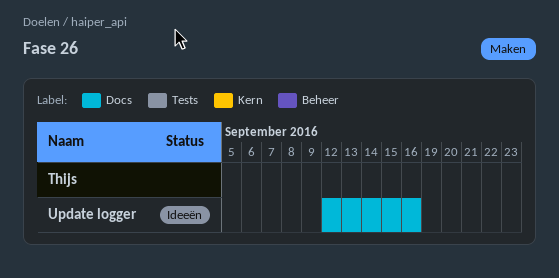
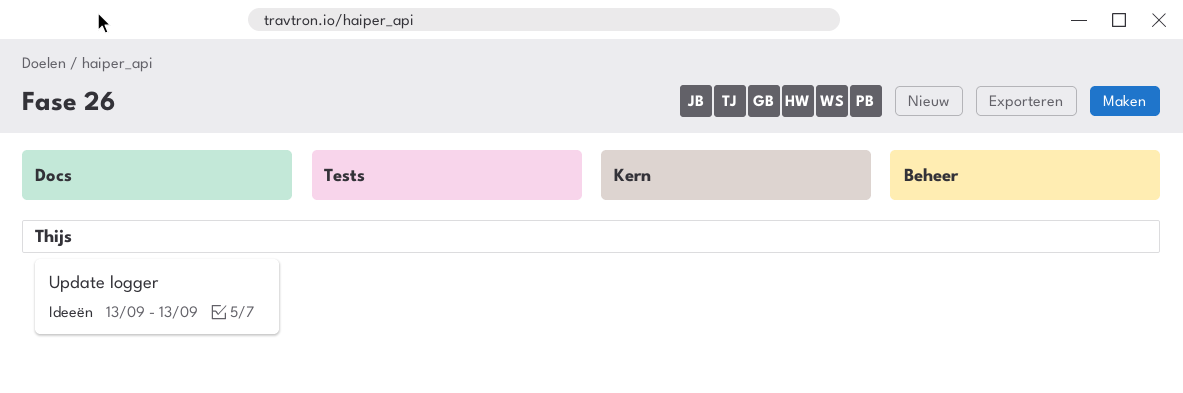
Update logger, start: Sep 12 -> Sep 13
Update logger, due: Sep 16 -> Sep 13

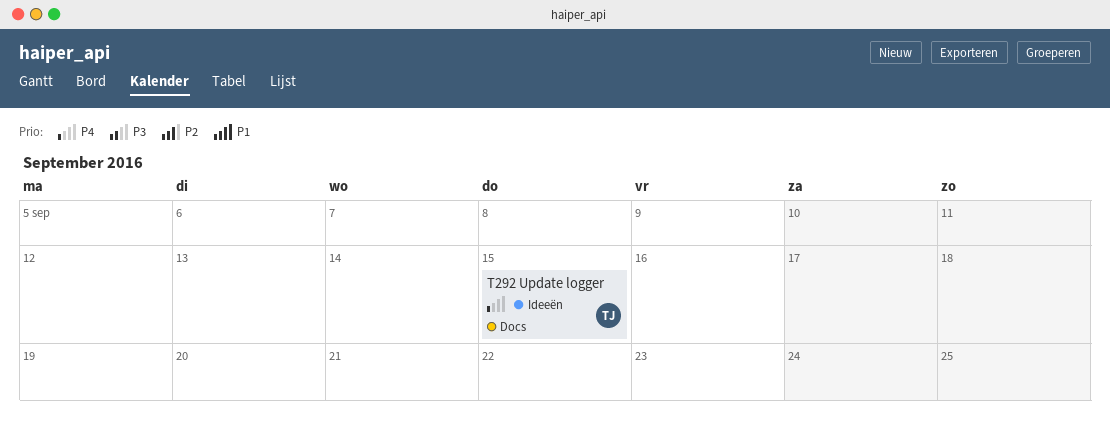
Update logger, due: Sep 13 -> Sep 15

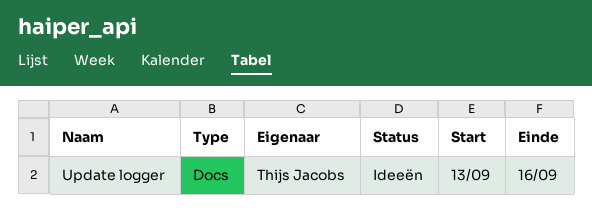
Update logger, due: Sep 15 -> Sep 16

